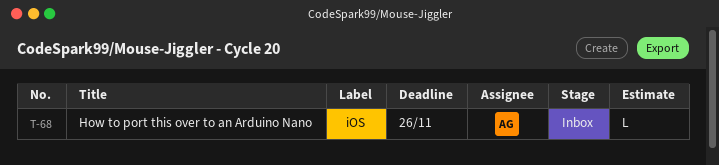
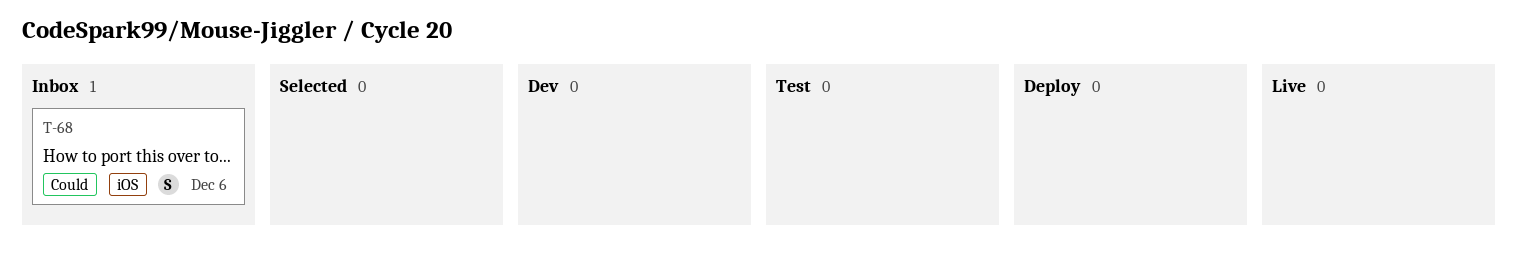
T-68, estimate: L -> S
T-68, due: Nov 26 -> Dec 6

